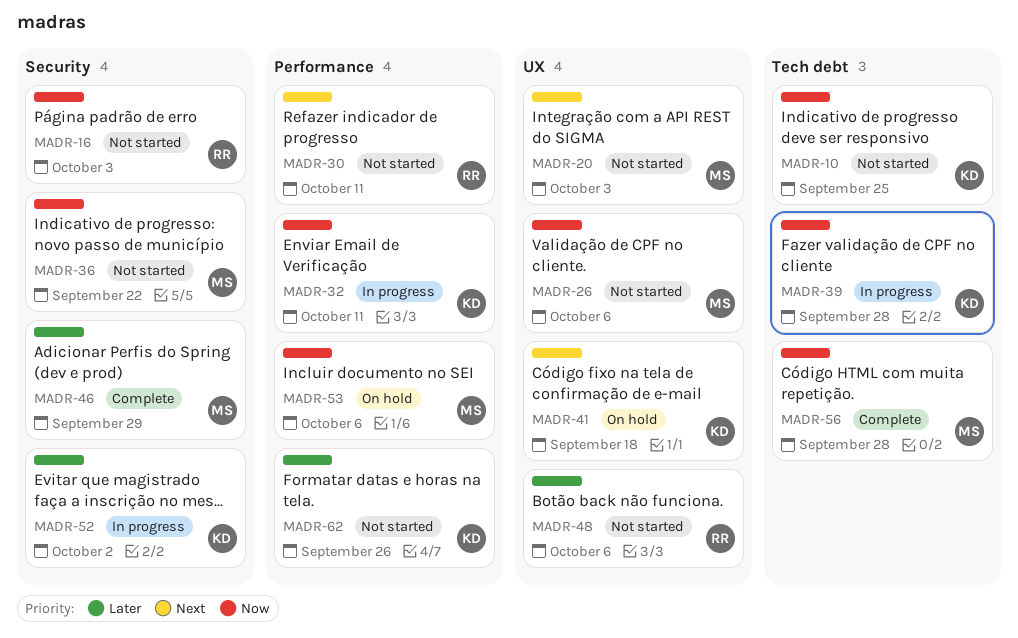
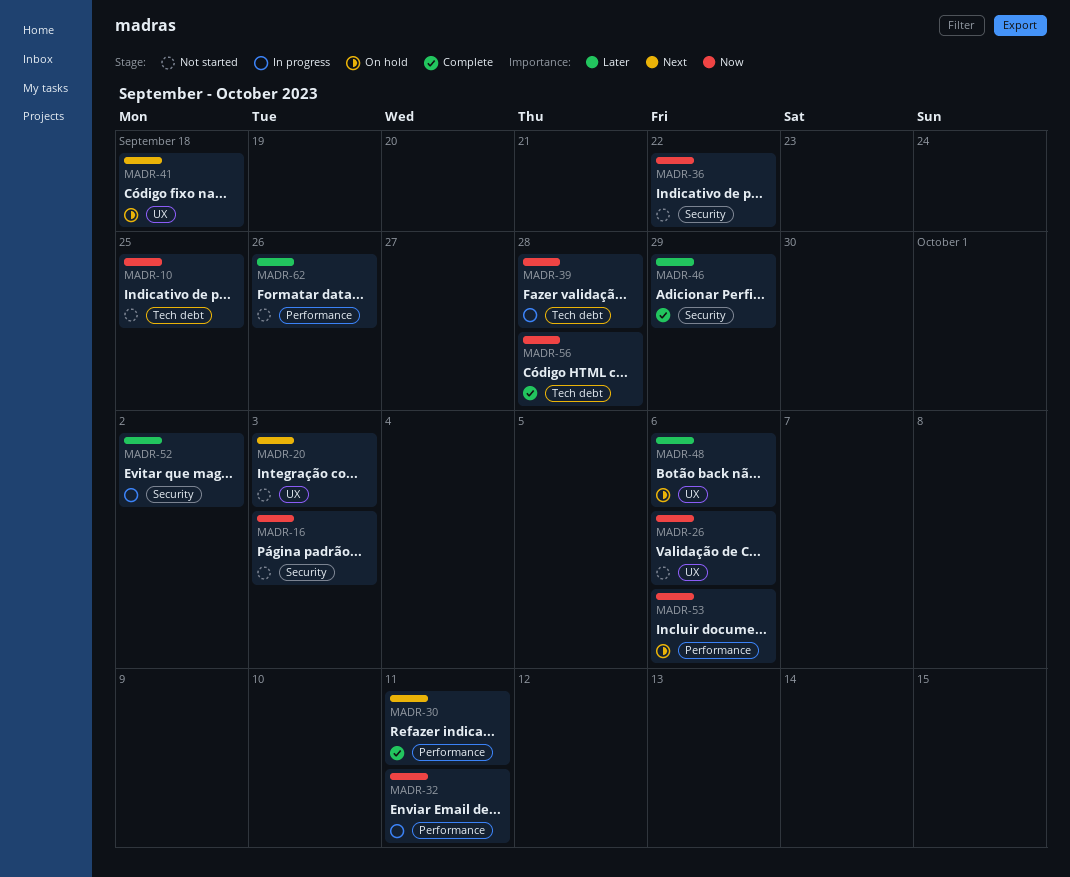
MADR-30, status: Not started -> Complete
MADR-48, status: Not started -> On hold

